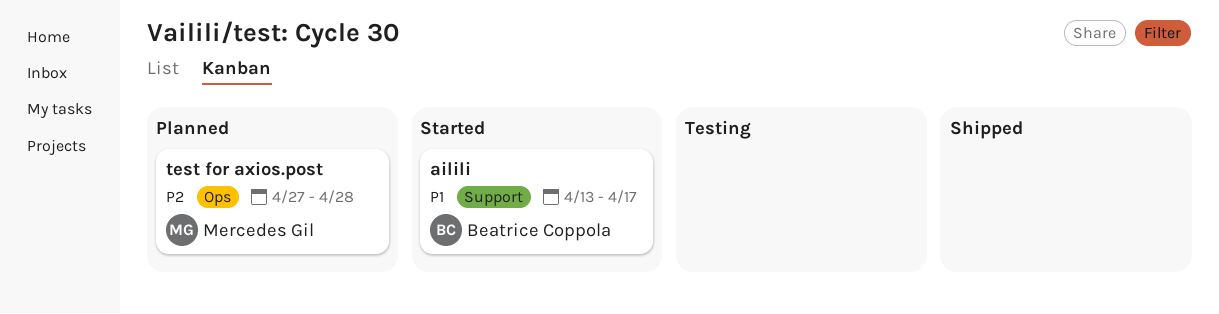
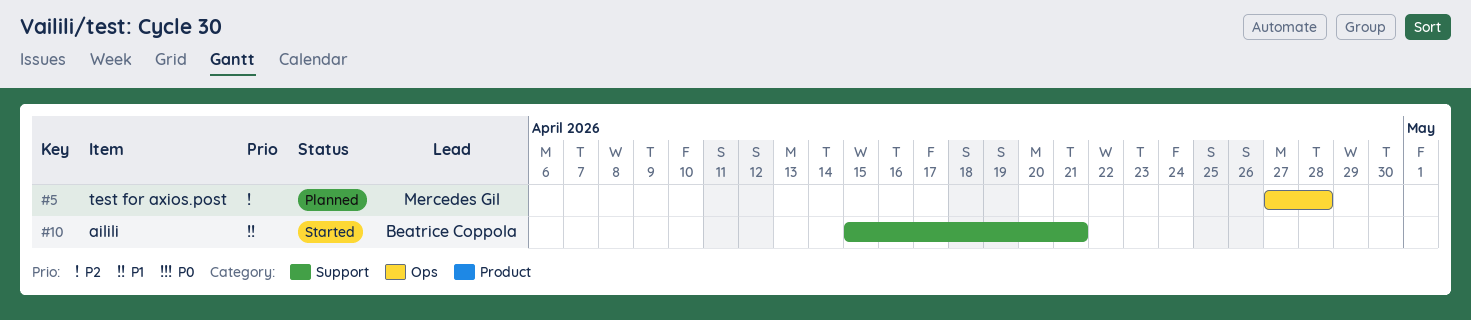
ailili, start: Apr 13 -> Apr 15
ailili, due: Apr 17 -> Apr 21

